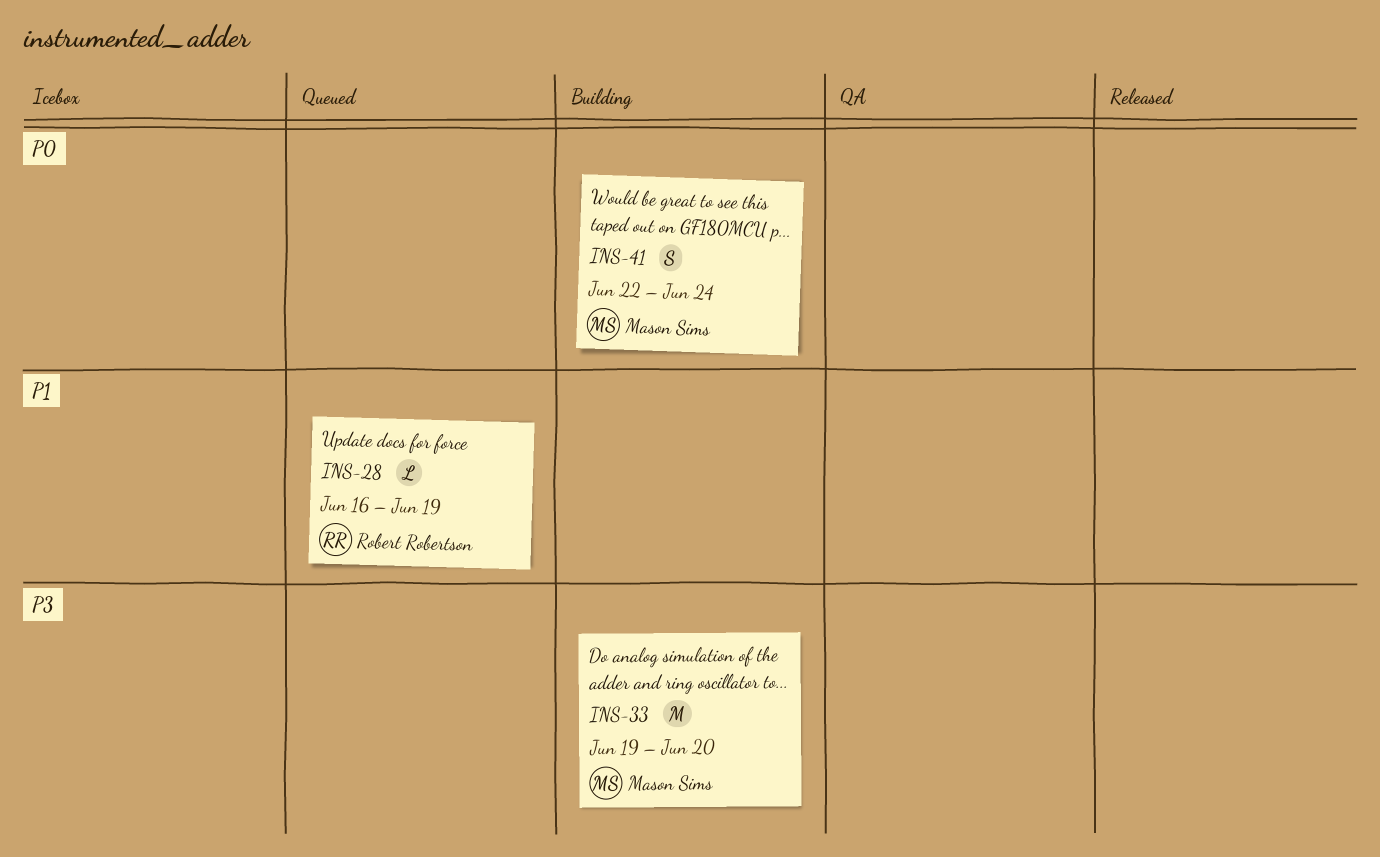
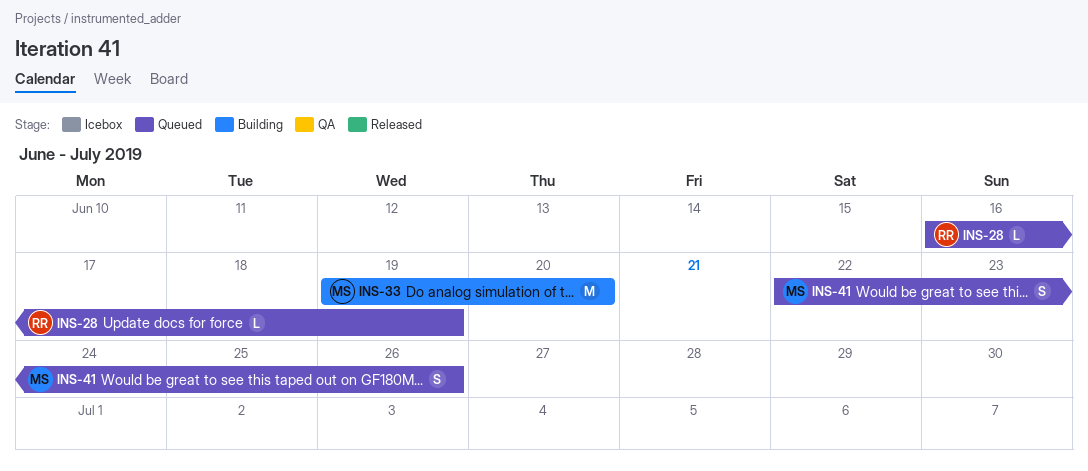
INS-41, status: Building -> Queued
INS-41, due: Jun 24 -> Jun 26

